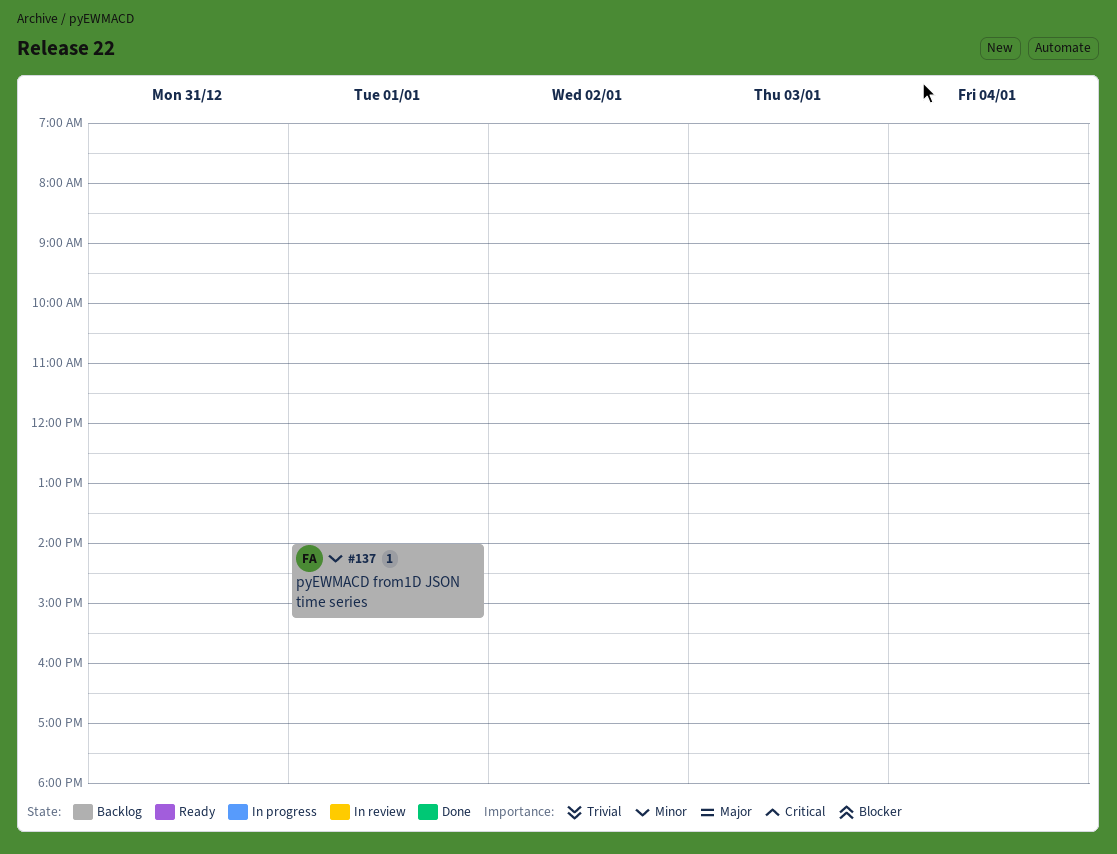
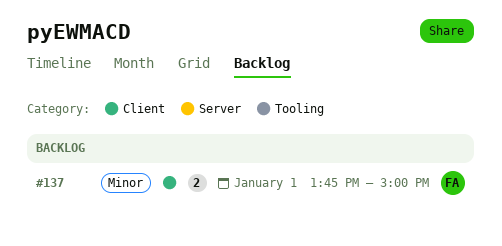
#137, estimate: 1 -> 2
#137, begins: 14:00 -> 13:45
#137, ends: 15:15 -> 15:00

